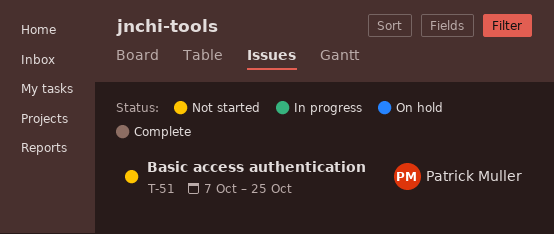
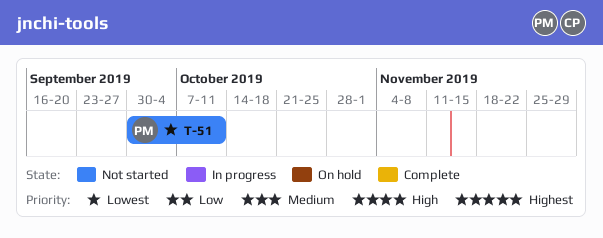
T-51, start: Oct 7 -> Sep 30
T-51, due: Oct 25 -> Oct 11

